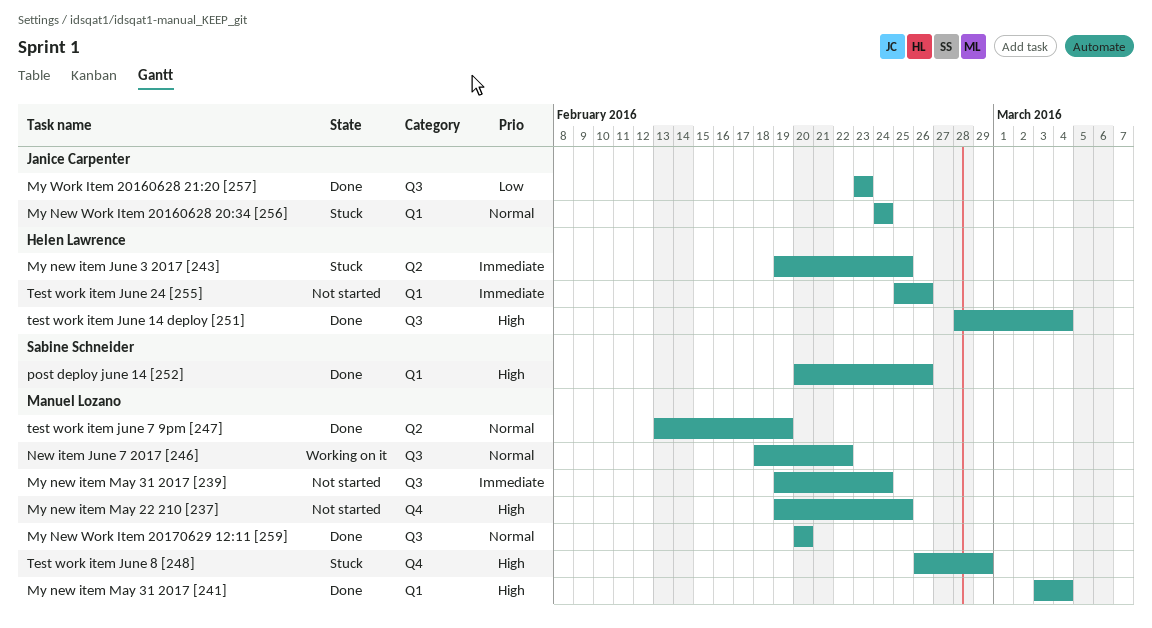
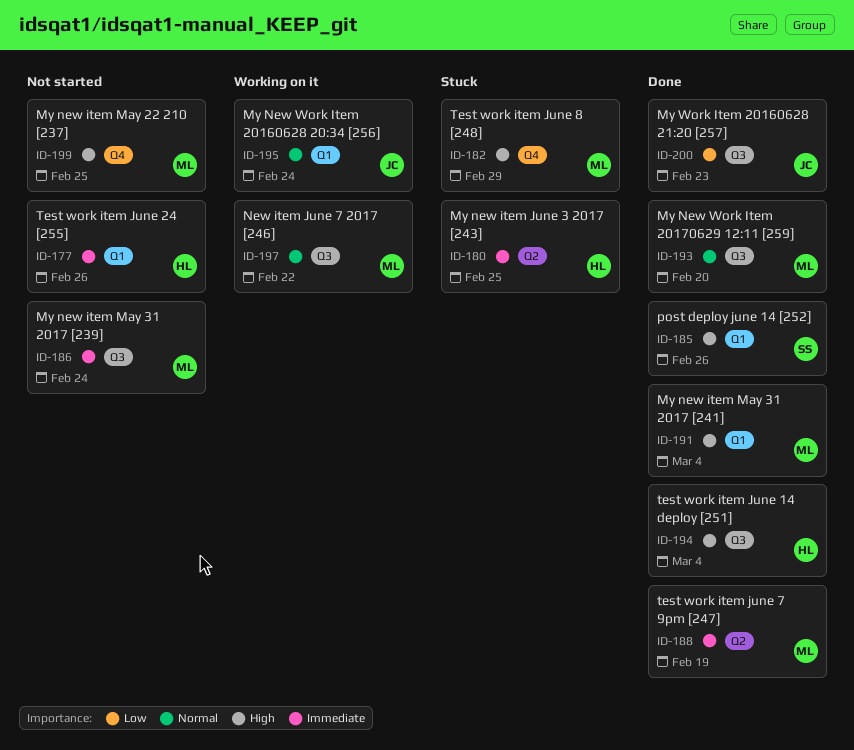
My New Work Item 20160628 20:34 [256], status: Stuck -> Working on it
test work item june 7 9pm [247], priority: Normal -> Immediate

